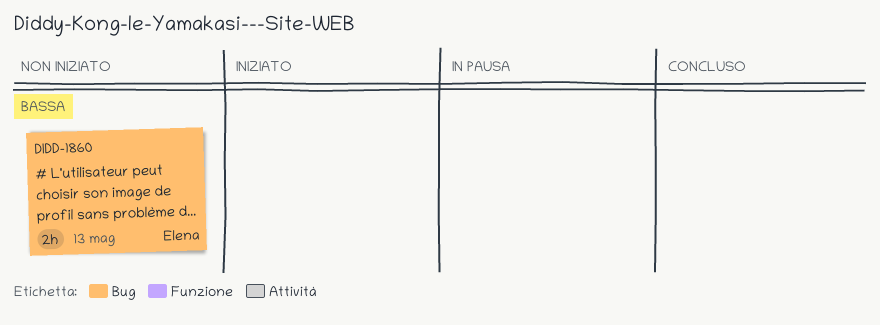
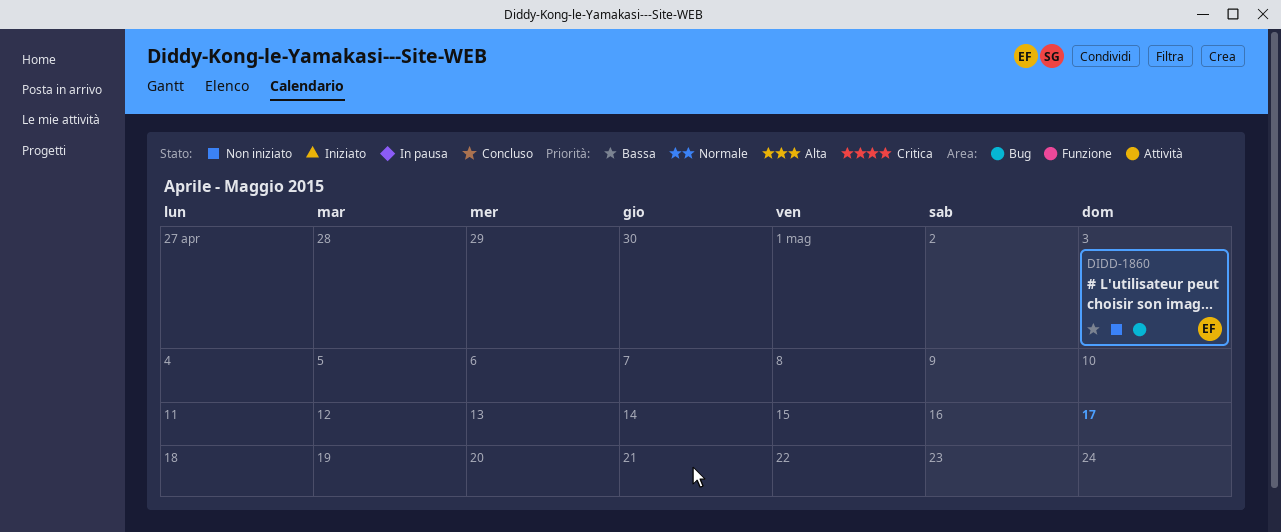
DIDD-1860, due: May 13 -> May 3

